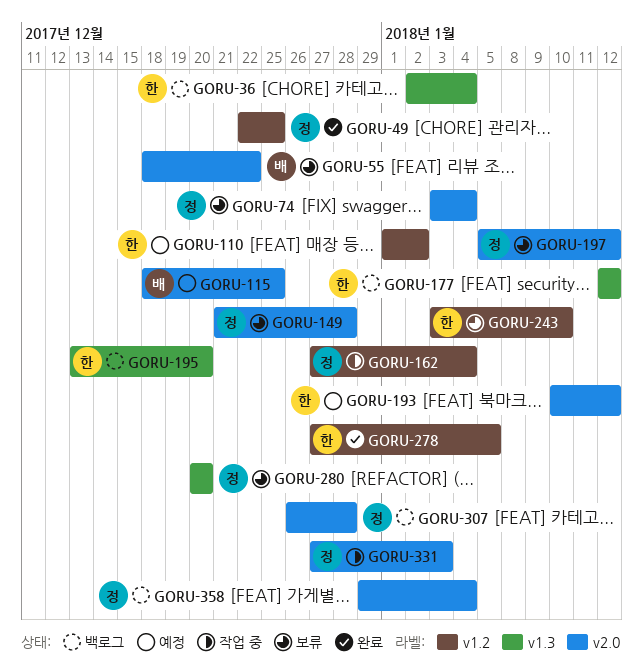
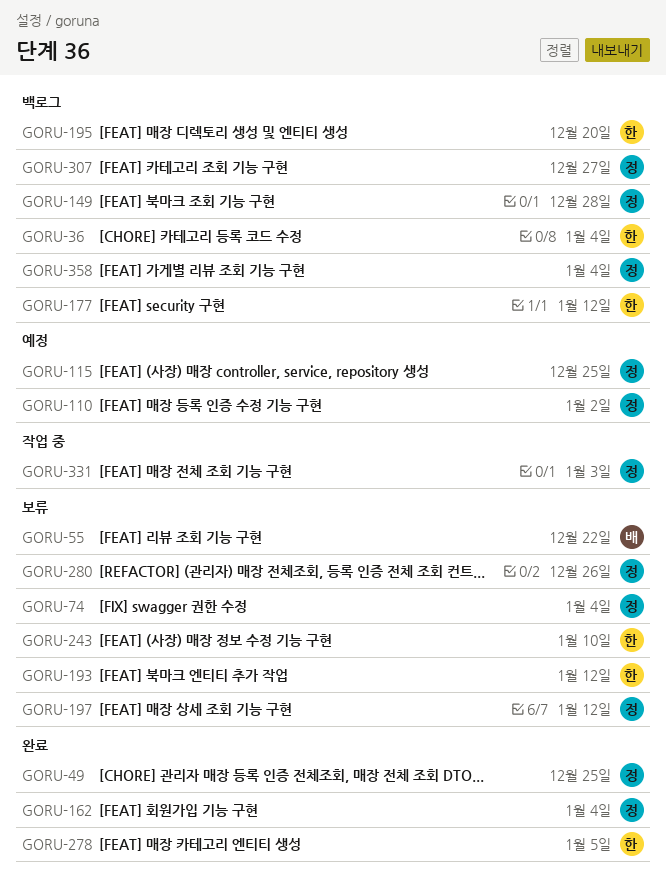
GORU-110, owner: 한 -> 정
GORU-115, owner: 배 -> 정
GORU-149, status: 보류 -> 백로그
GORU-162, status: 작업 중 -> 완료
GORU-193, status: 예정 -> 보류
GORU-280, due: Dec 20 -> Dec 26
GORU-307, due: Dec 28 -> Dec 27

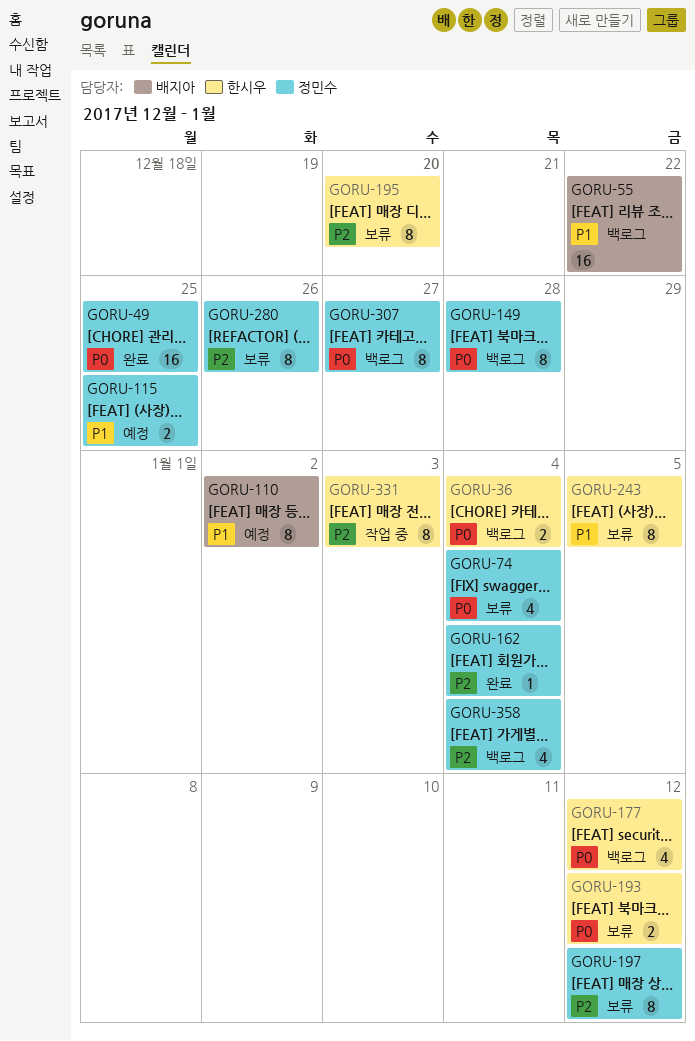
GORU-55, status: 보류 -> 백로그
GORU-110, owner: 정민수 -> 배지아
GORU-195, status: 백로그 -> 보류
GORU-243, due: Jan 10 -> Jan 5
GORU-278: present -> none
GORU-331, owner: 정민수 -> 한시우

